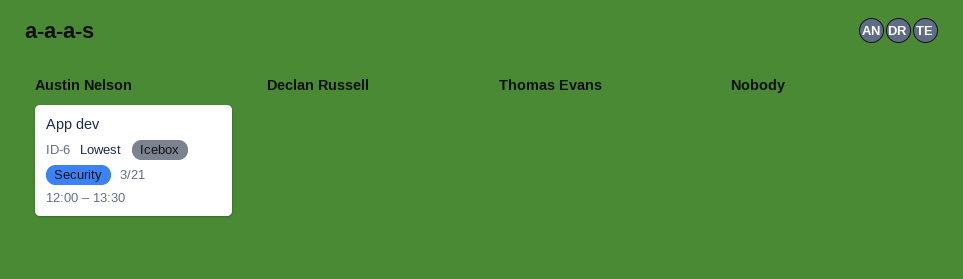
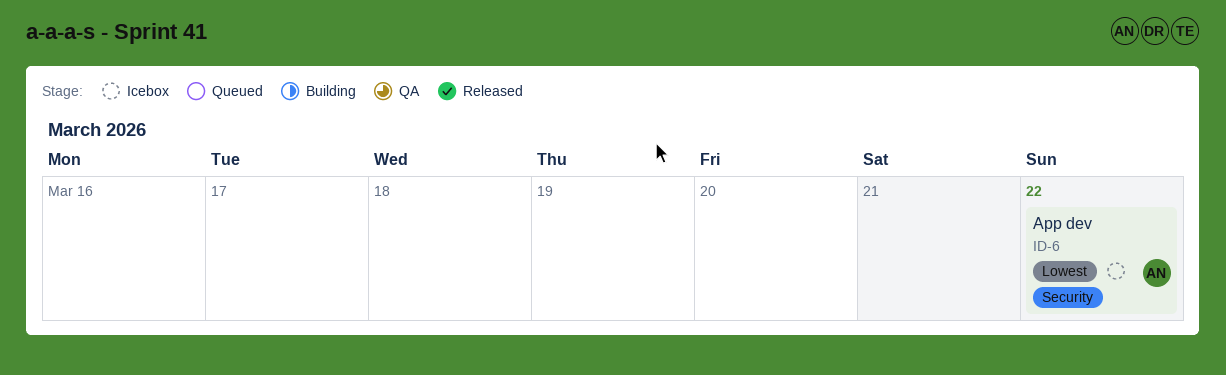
ID-6, day: Mar 21 -> Mar 22

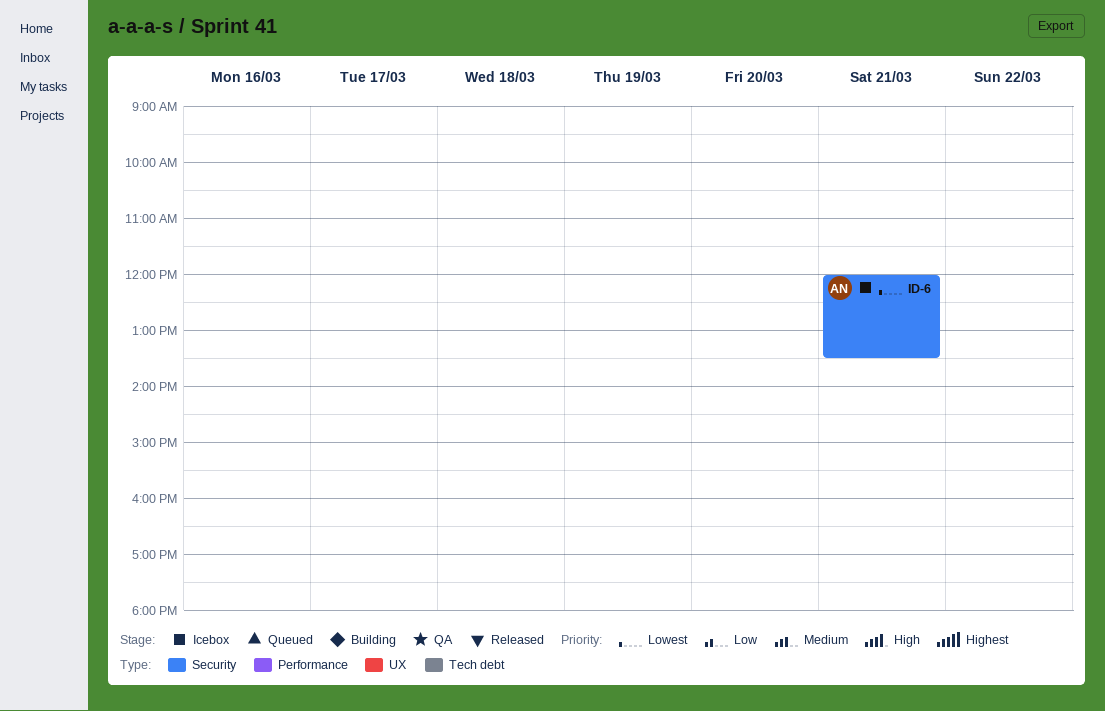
ID-6, day: Mar 22 -> Mar 21

